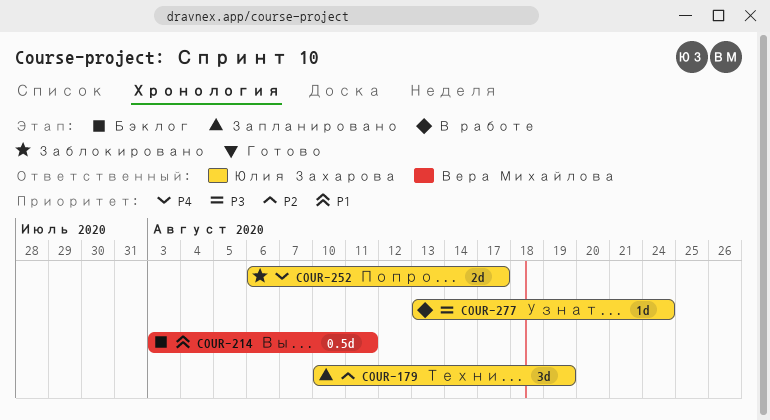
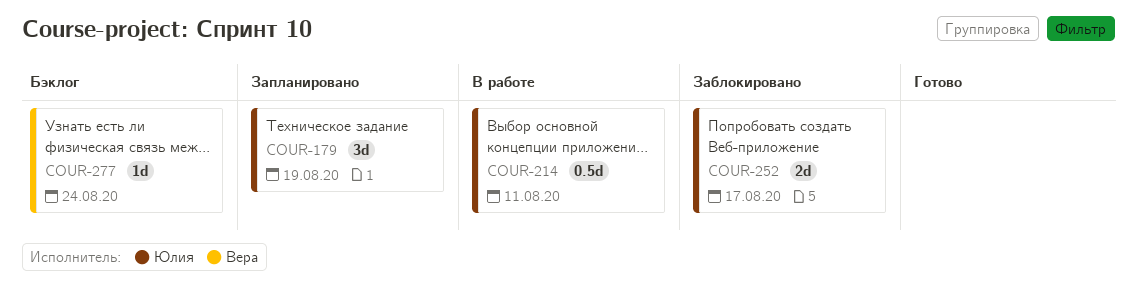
COUR-214, status: Бэклог -> В работе
COUR-214, owner: Вера Михайлова -> Юлия Захарова
COUR-277, status: В работе -> Бэклог
COUR-277, owner: Юлия Захарова -> Вера Михайлова

